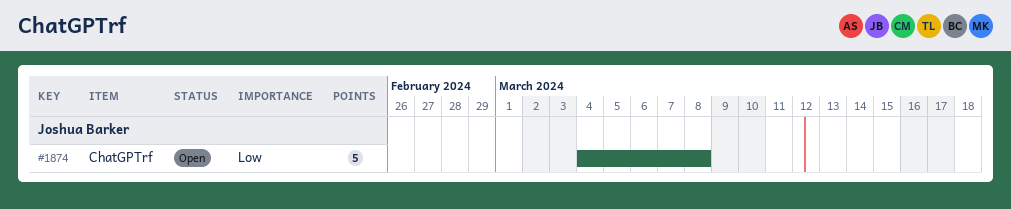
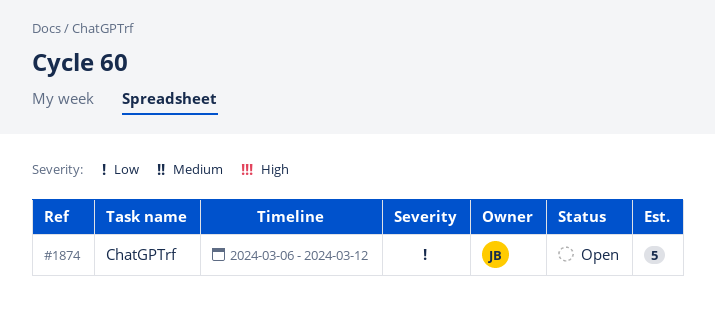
#1874, start: Mar 4 -> Mar 6
#1874, due: Mar 8 -> Mar 12

